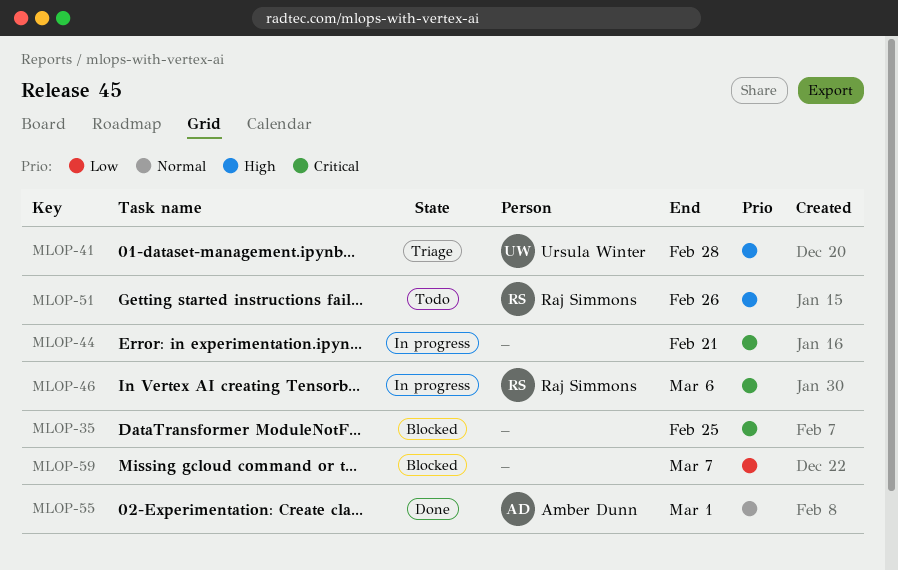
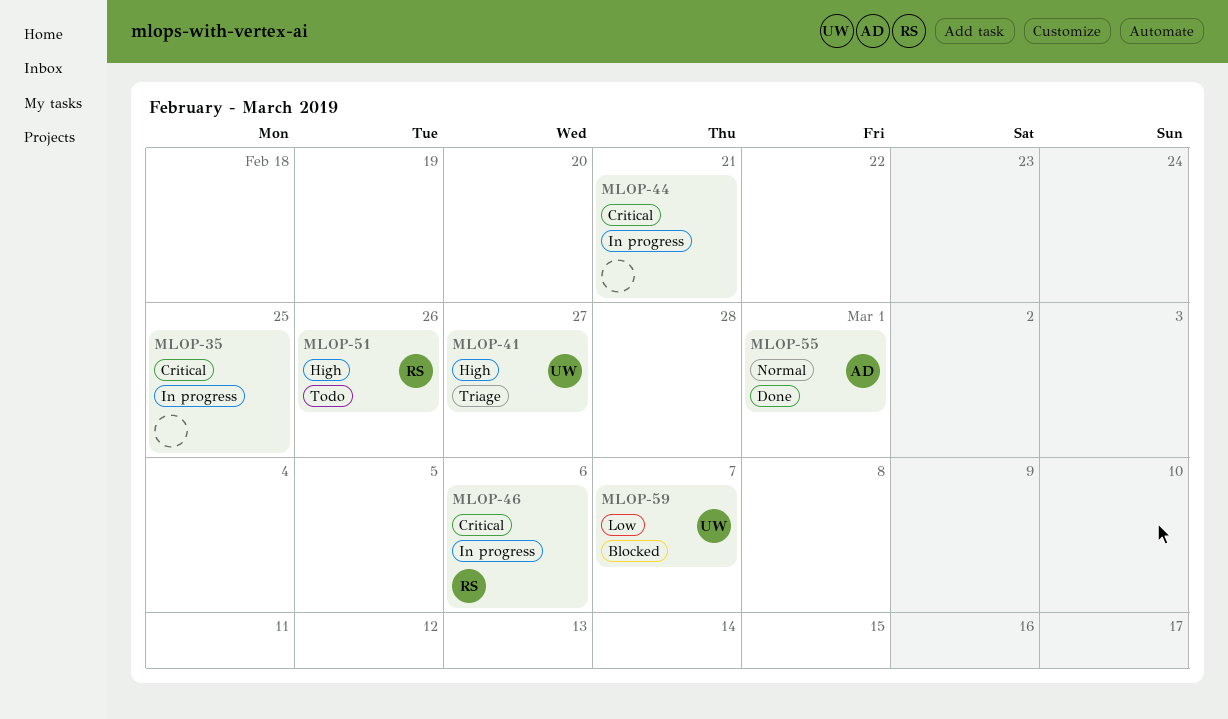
MLOP-35, status: Blocked -> In progress
MLOP-41, due: Feb 28 -> Feb 27
MLOP-59, owner: none -> Ursula Winter

